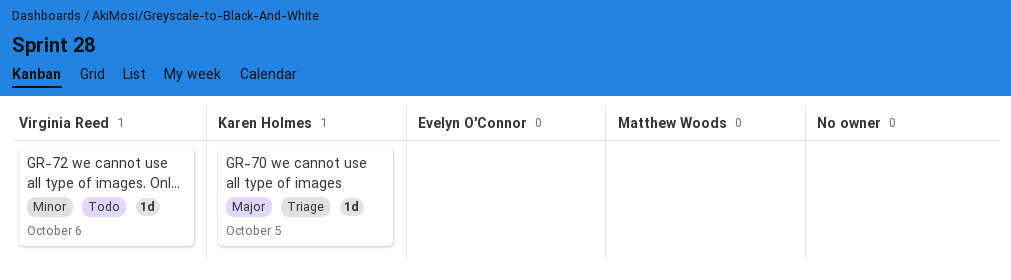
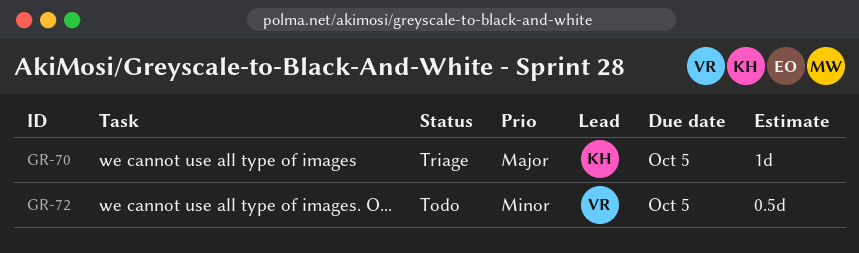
GR-72, estimate: 1d -> 0.5d
GR-72, due: Oct 6 -> Oct 5

